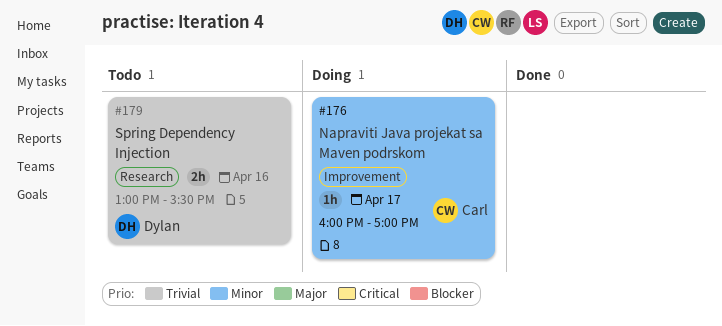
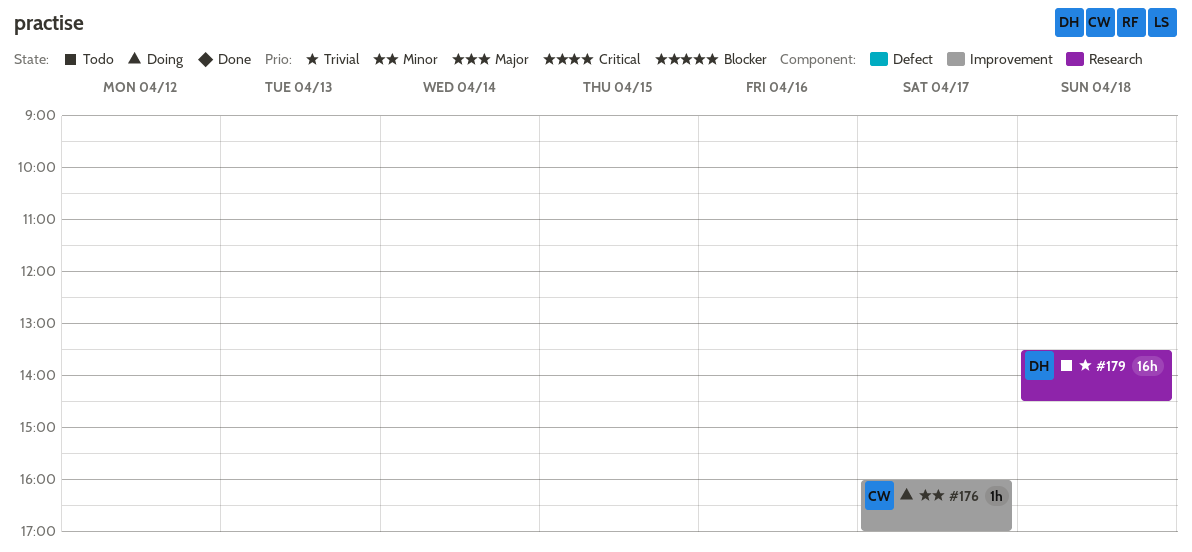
#179, estimate: 2h -> 16h
#179, day: Apr 16 -> Apr 18
#179, begins: 13:00 -> 13:30
#179, ends: 15:30 -> 14:30

